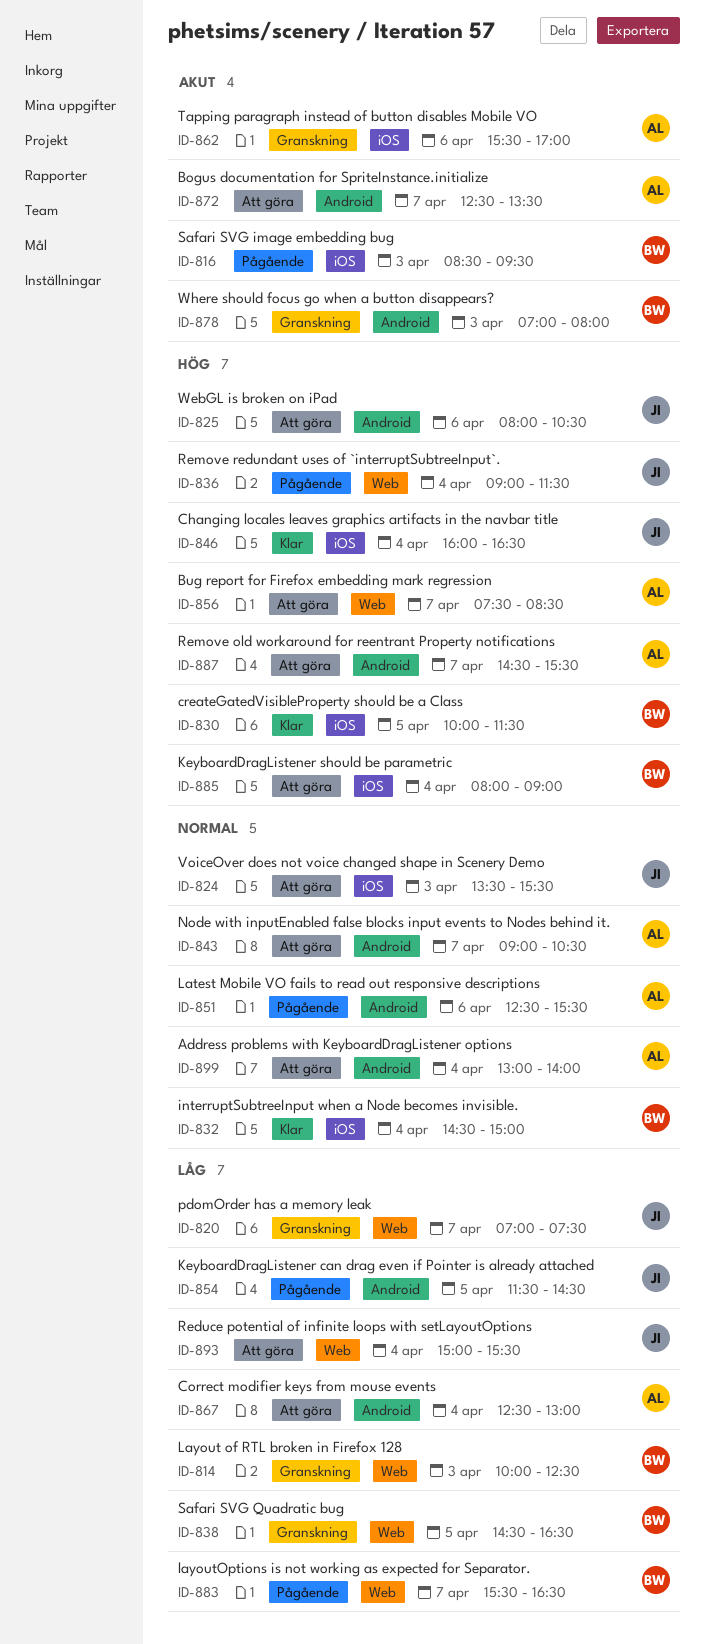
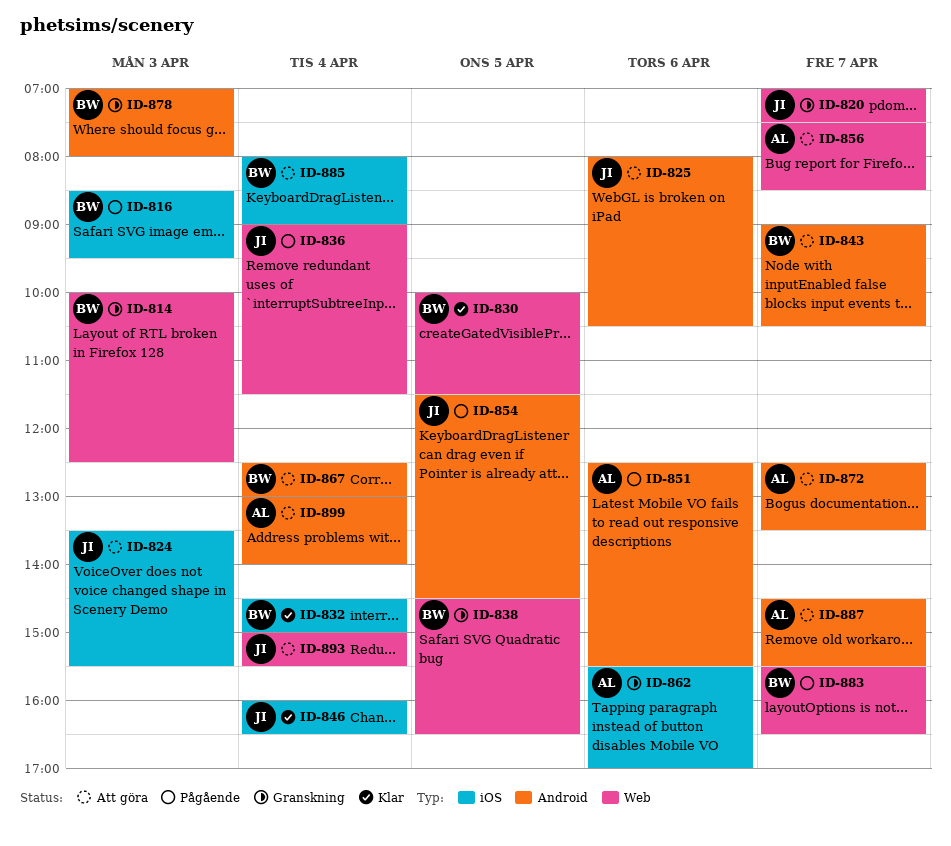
ID-830, label: iOS -> Web
ID-843, owner: AL -> BW
ID-867, owner: AL -> BW

